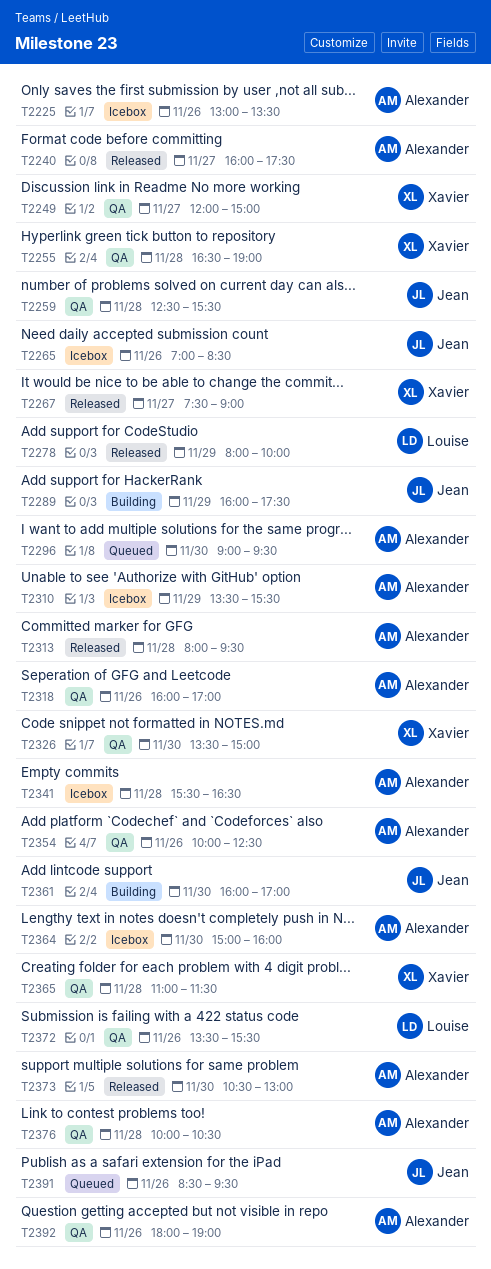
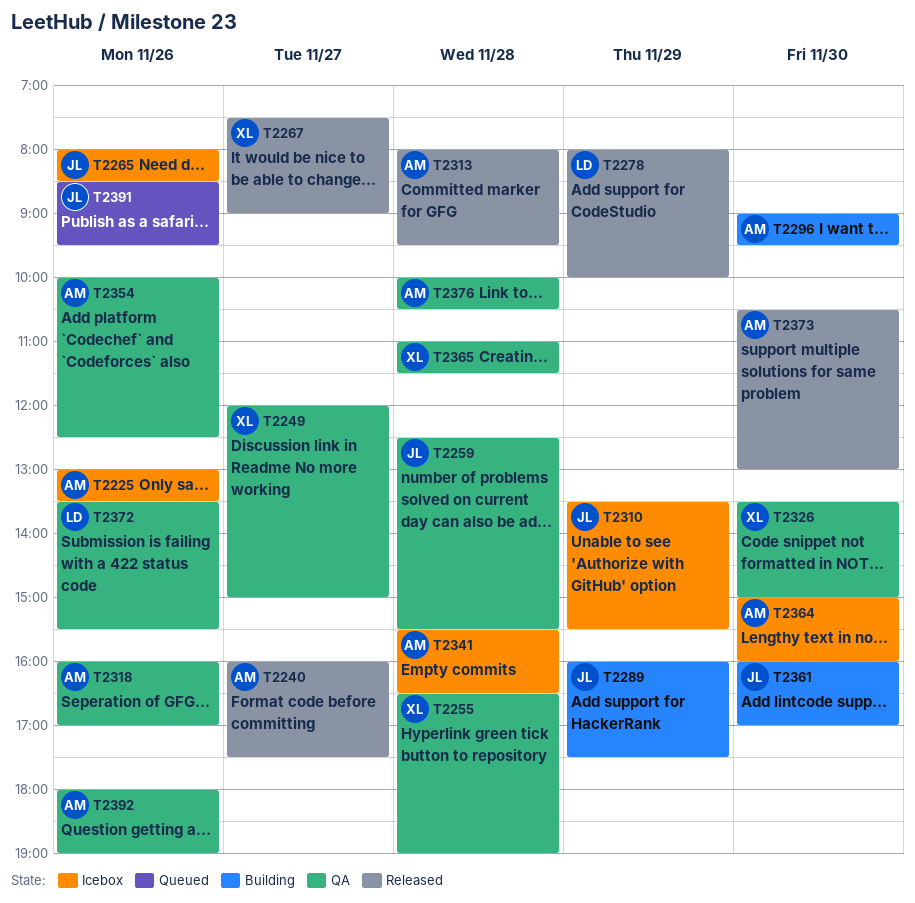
T2265, begins: 07:00 -> 08:00
T2296, status: Queued -> Building
T2310, owner: Alexander -> Jean

